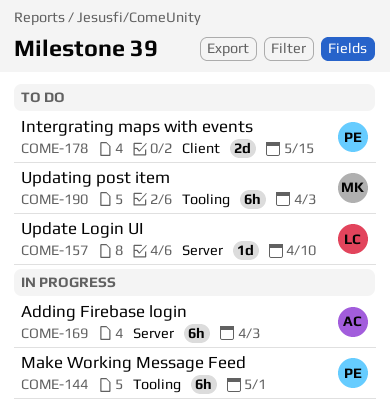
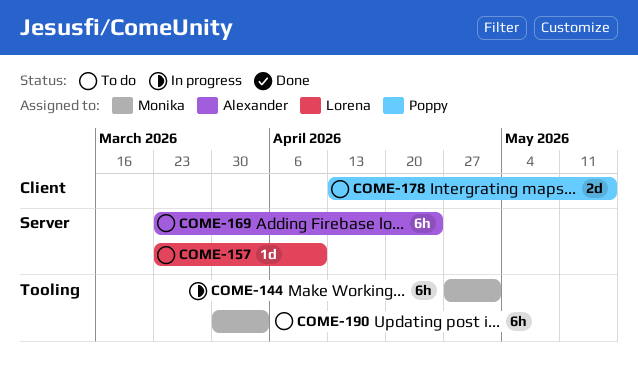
COME-144, owner: Poppy -> Monika
COME-169, status: In progress -> To do
COME-169, due: Apr 3 -> Apr 24

